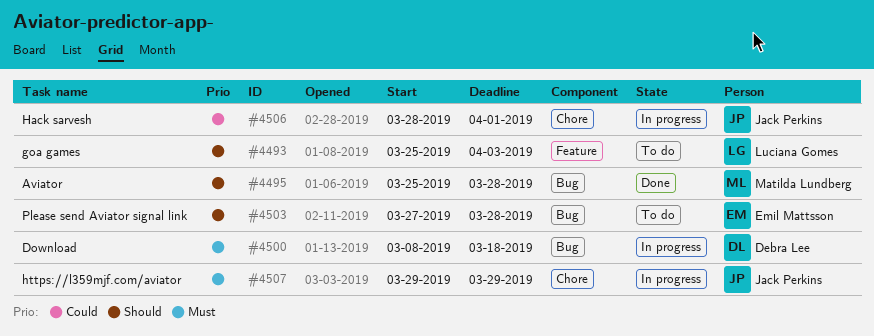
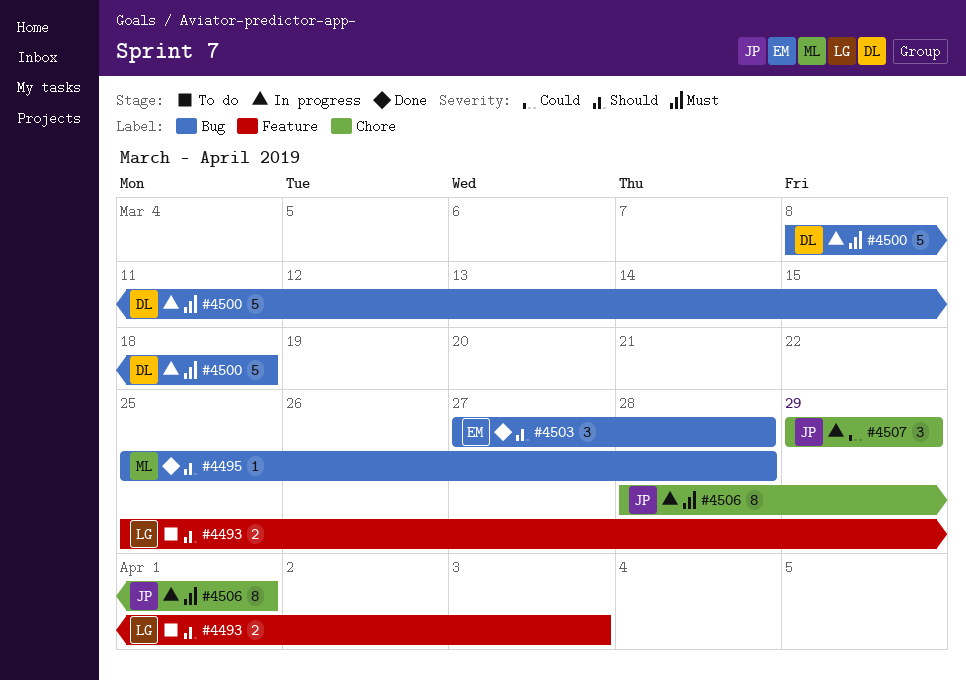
#4503, status: To do -> Done
#4506, priority: Could -> Must
#4507, priority: Must -> Could

